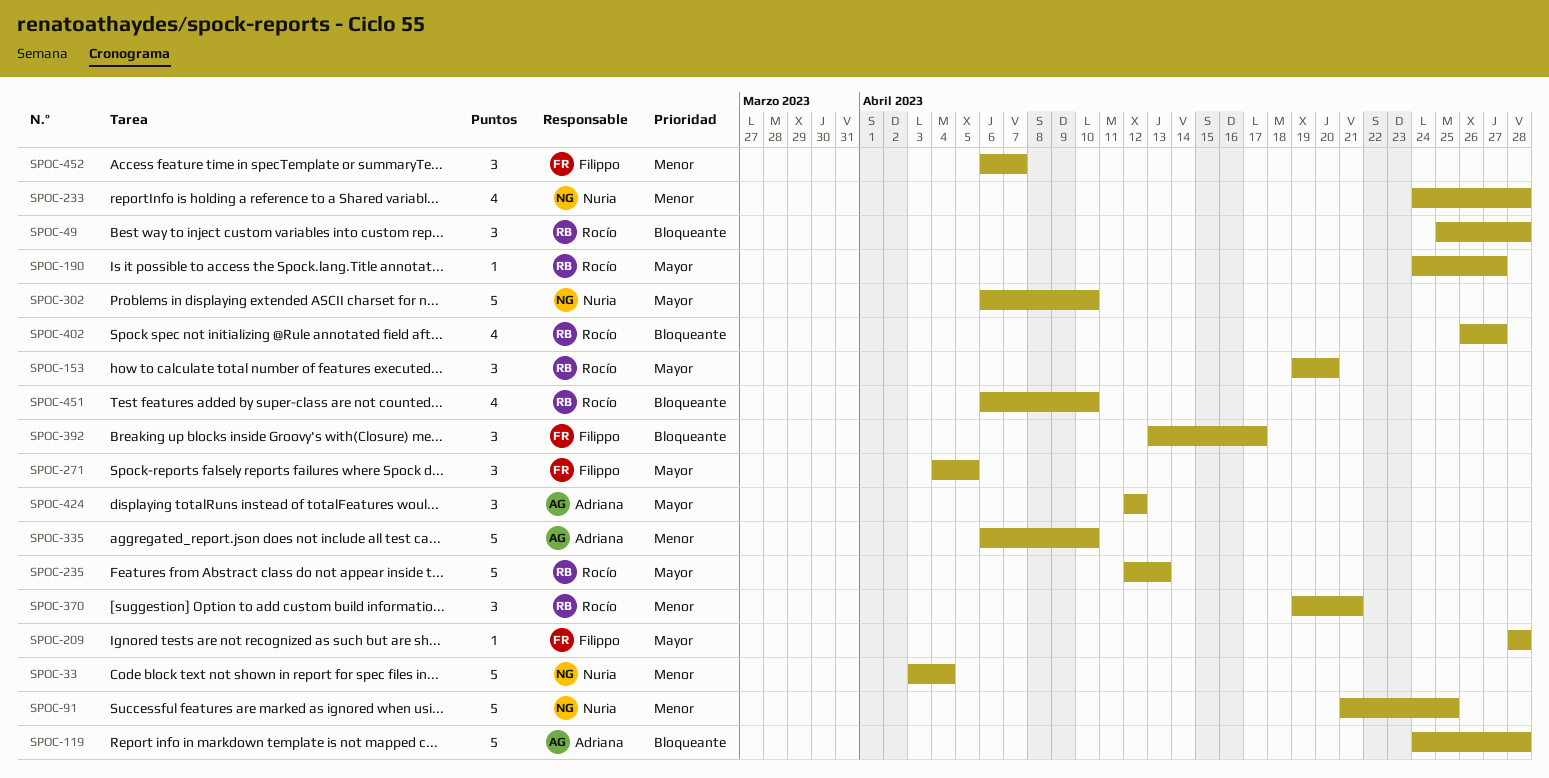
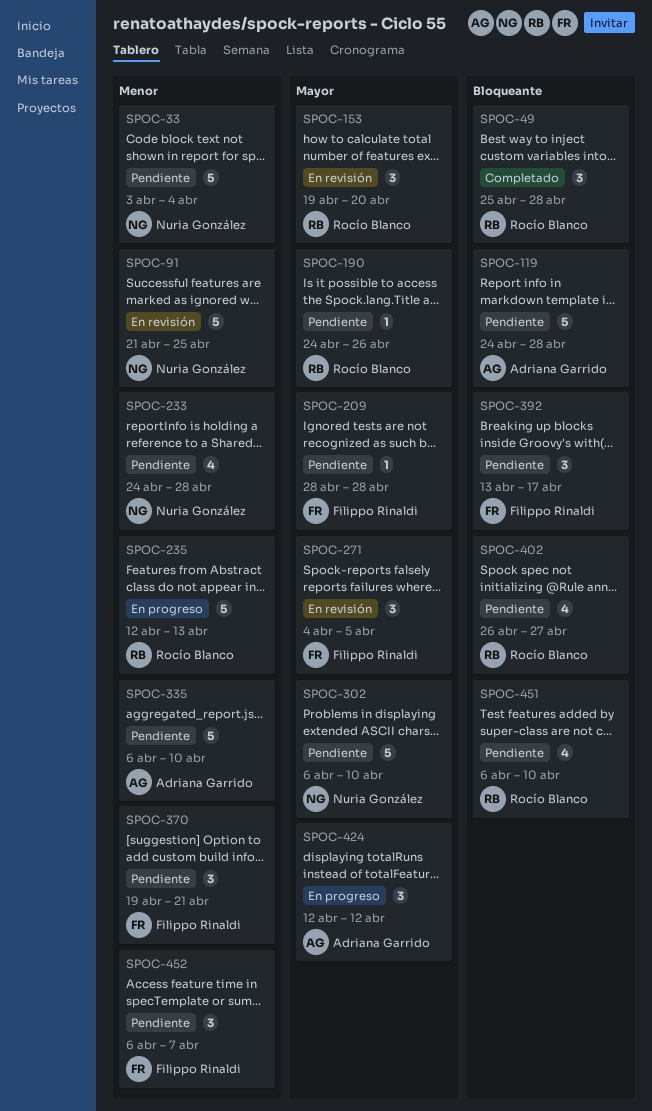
SPOC-190, due: Apr 27 -> Apr 26
SPOC-235, priority: Mayor -> Menor
SPOC-370, owner: Rocío Blanco -> Filippo Rinaldi

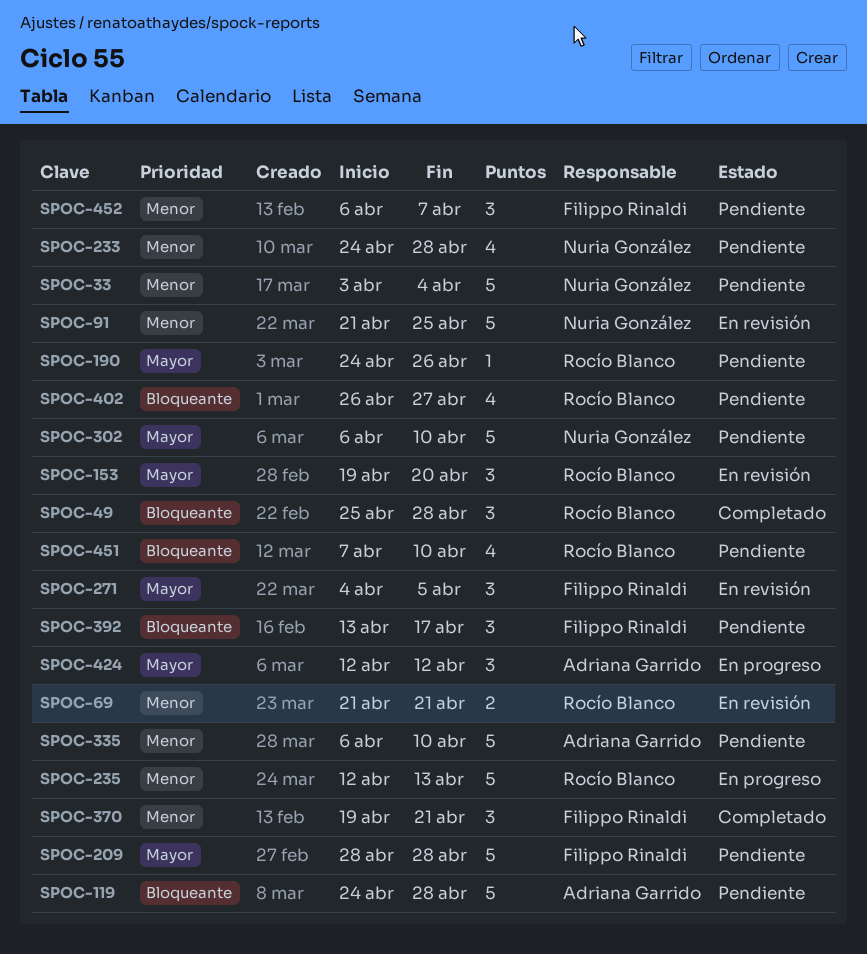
SPOC-69: none -> present
SPOC-209, estimate: 1 -> 5
SPOC-370, status: Pendiente -> Completado
SPOC-451, start: Apr 6 -> Apr 7

